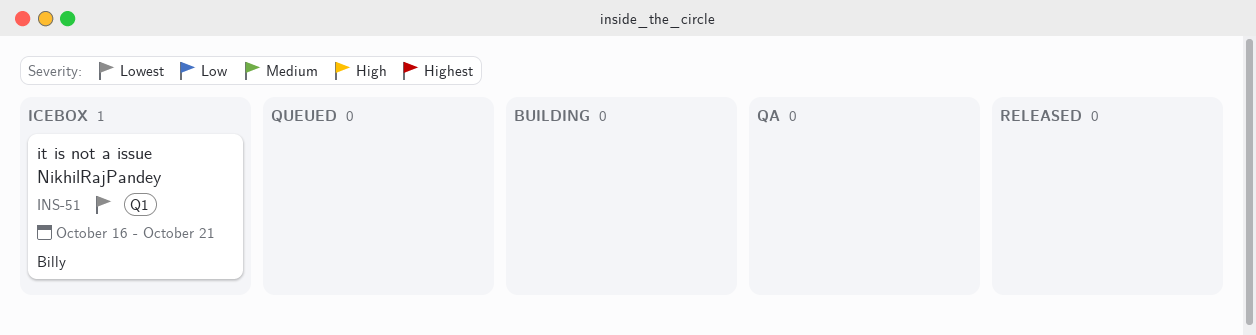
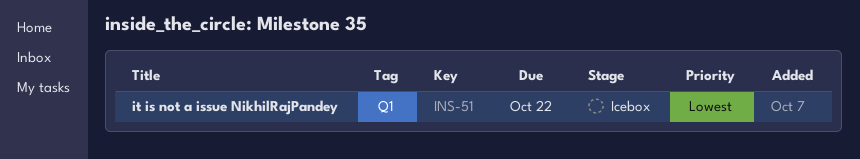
INS-51, due: Oct 21 -> Oct 22

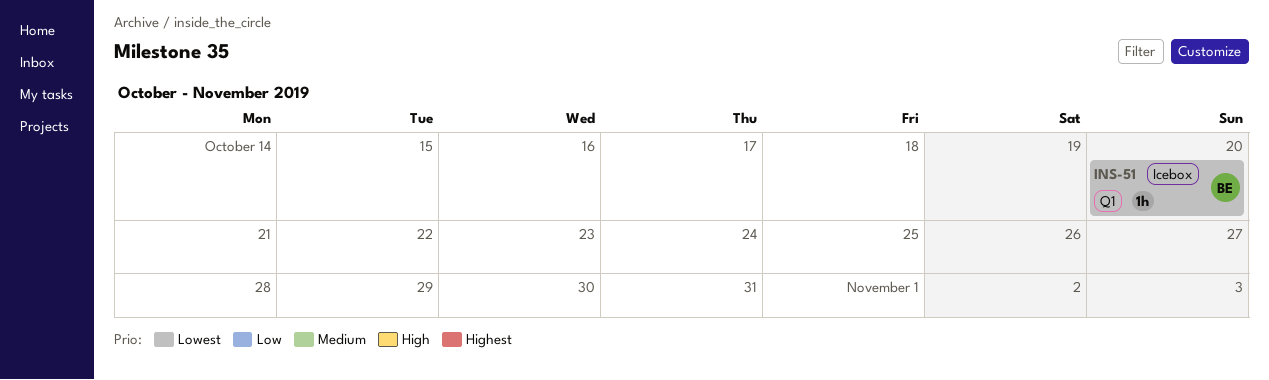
INS-51, due: Oct 22 -> Oct 20

